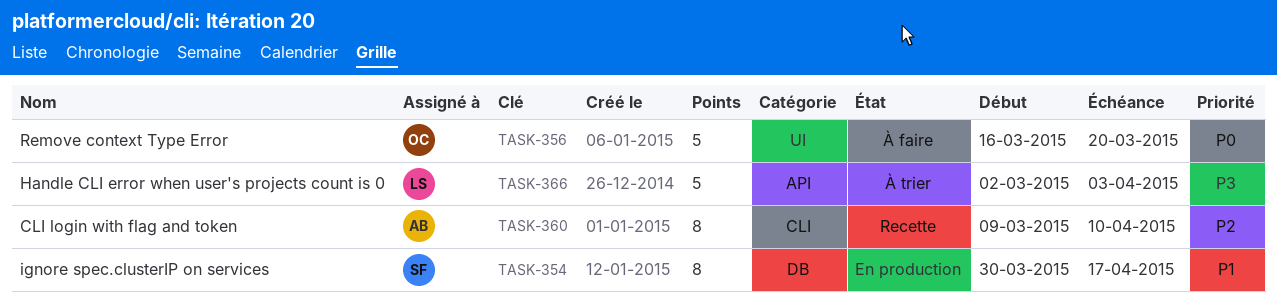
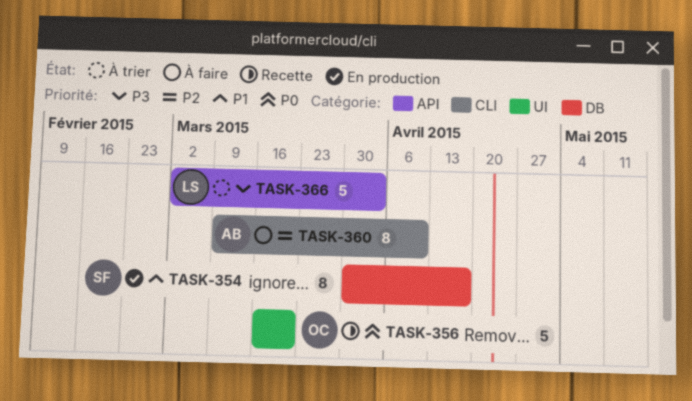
TASK-356, status: À faire -> Recette
TASK-360, status: Recette -> À faire

